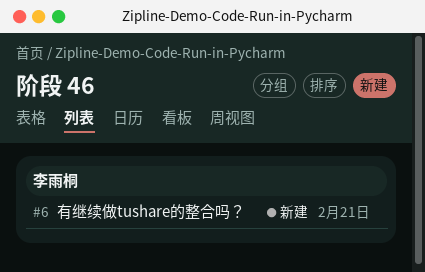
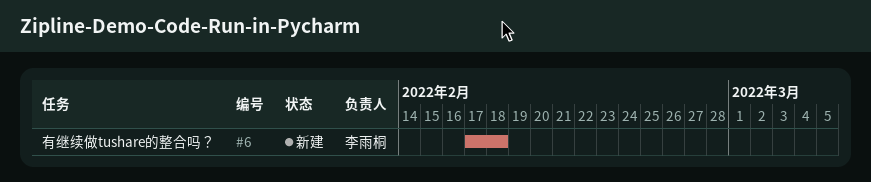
#6, due: Feb 21 -> Feb 18

